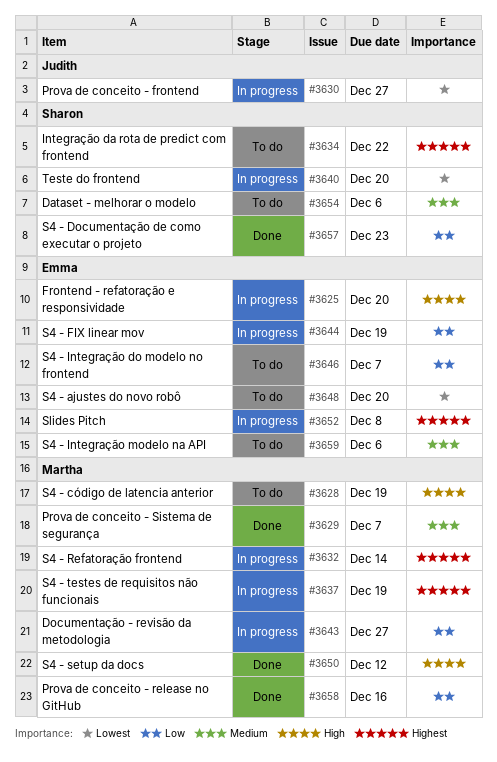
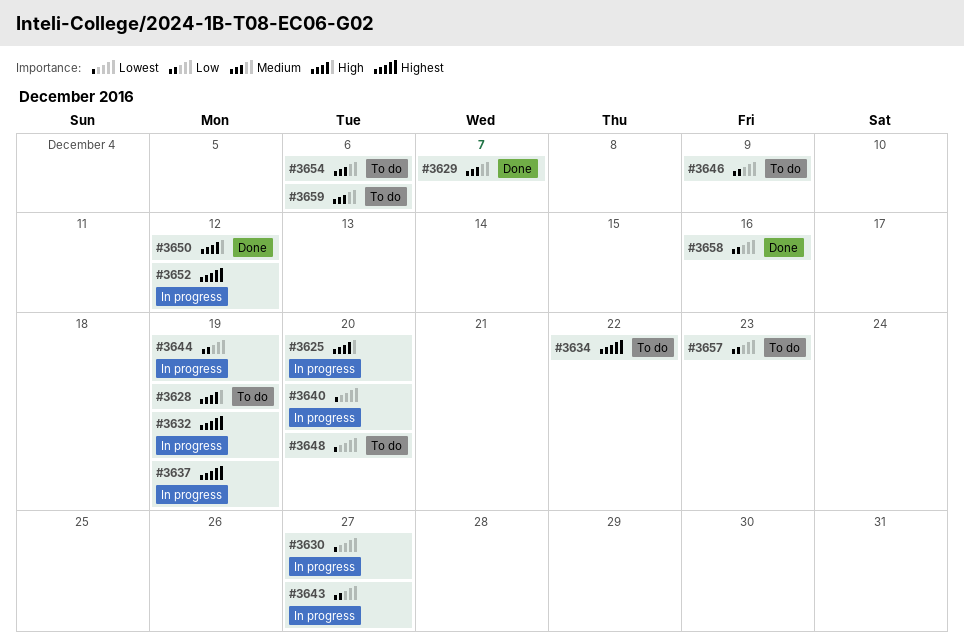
#3632, due: Dec 14 -> Dec 19
#3646, due: Dec 7 -> Dec 9
#3652, due: Dec 8 -> Dec 12
#3657, status: Done -> To do

